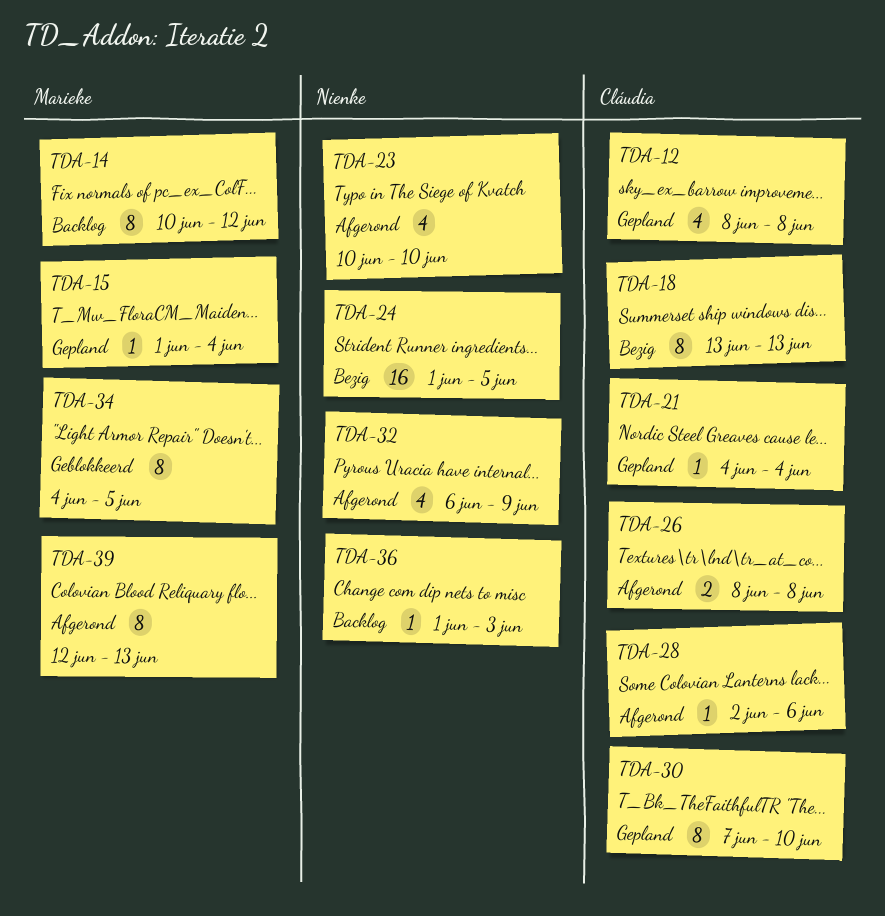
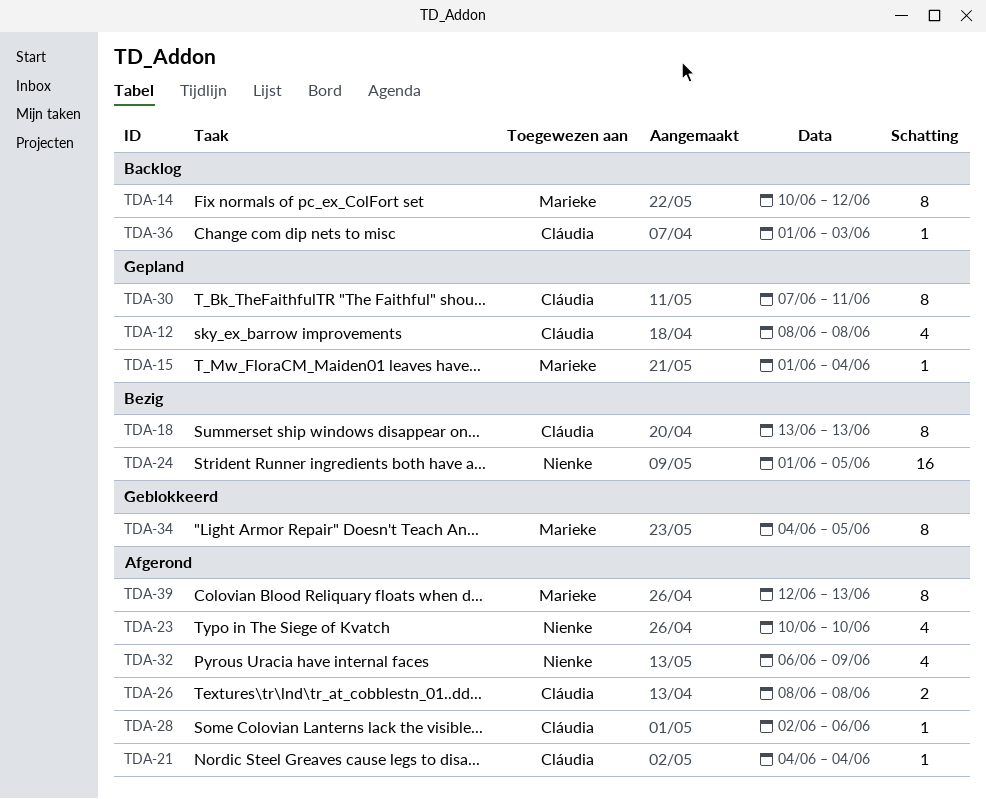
TDA-21, status: Gepland -> Afgerond
TDA-30, due: Jun 10 -> Jun 11
TDA-36, owner: Nienke -> Cláudia

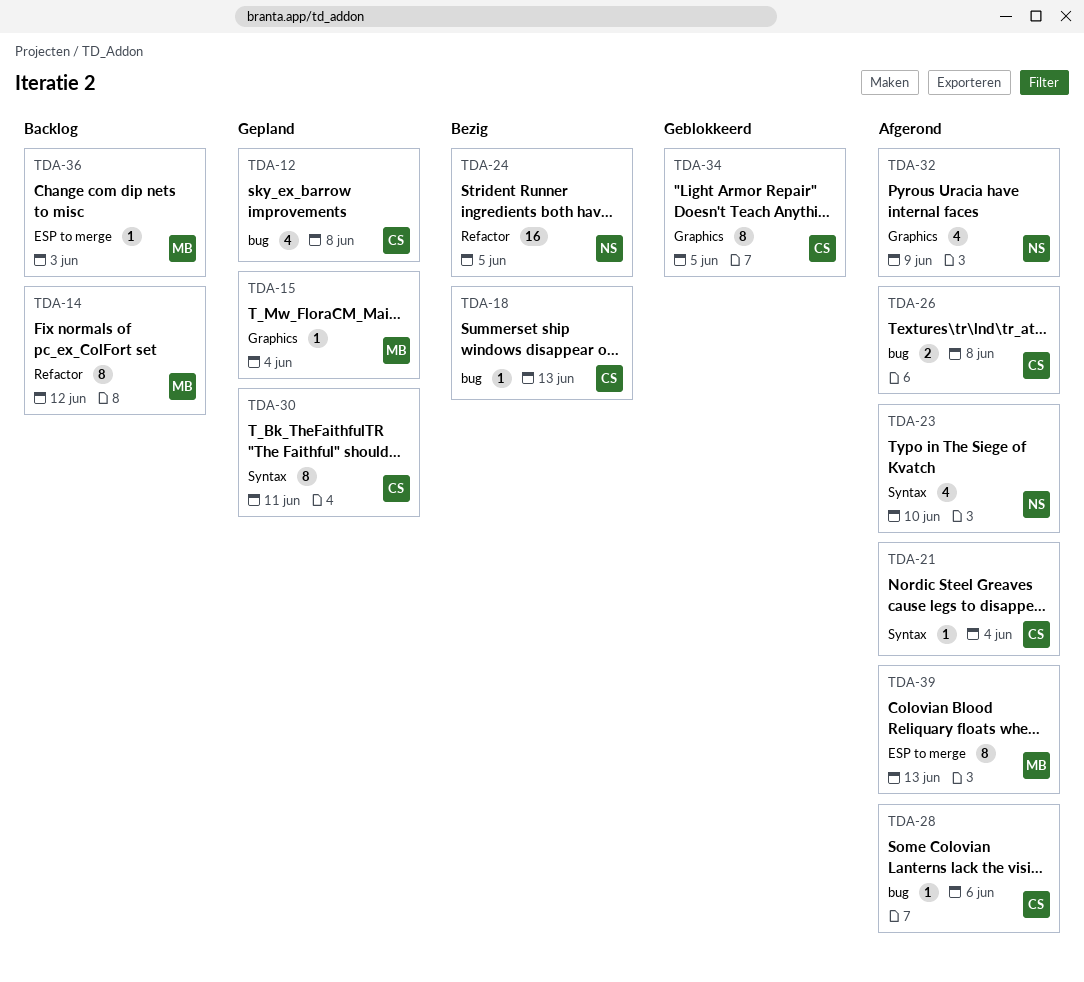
TDA-18, estimate: 8 -> 1
TDA-34, owner: Marieke -> Cláudia
TDA-36, owner: Cláudia -> Marieke

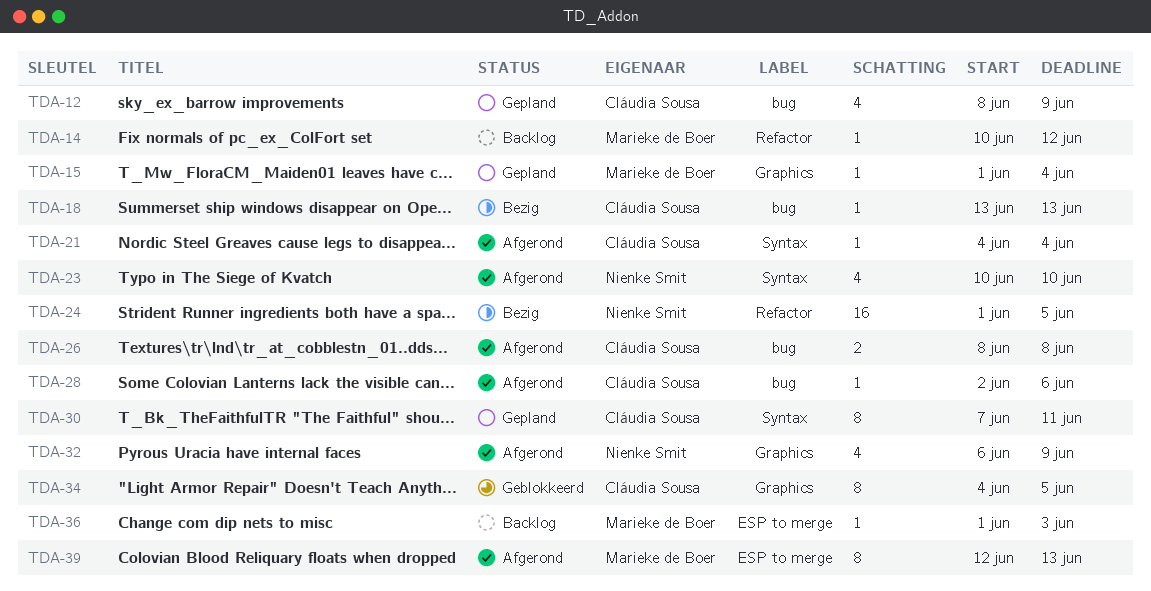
TDA-12, due: Jun 8 -> Jun 9
TDA-14, estimate: 8 -> 1

